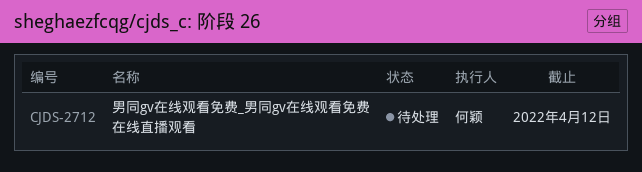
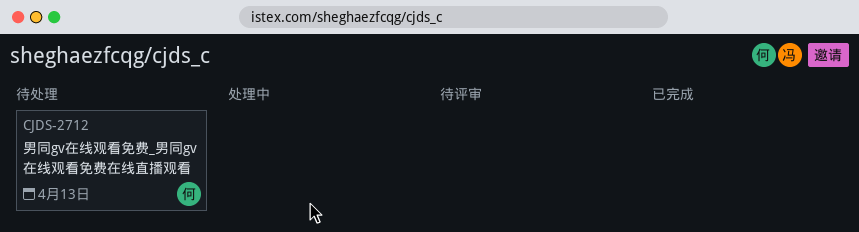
CJDS-2712, due: Apr 12 -> Apr 13

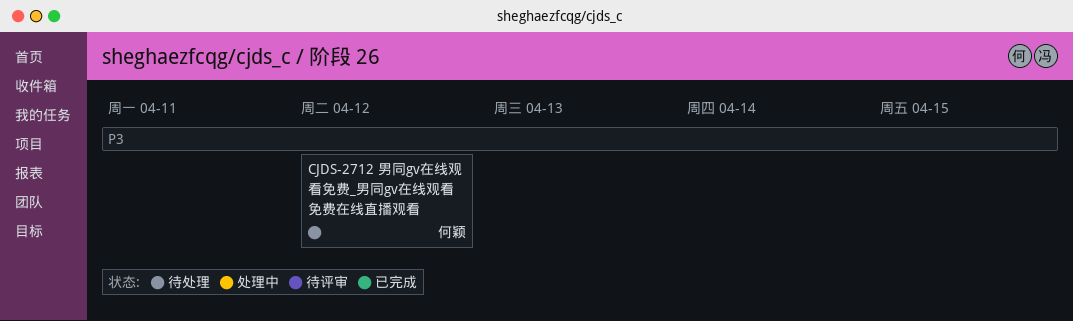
CJDS-2712, due: Apr 13 -> Apr 12

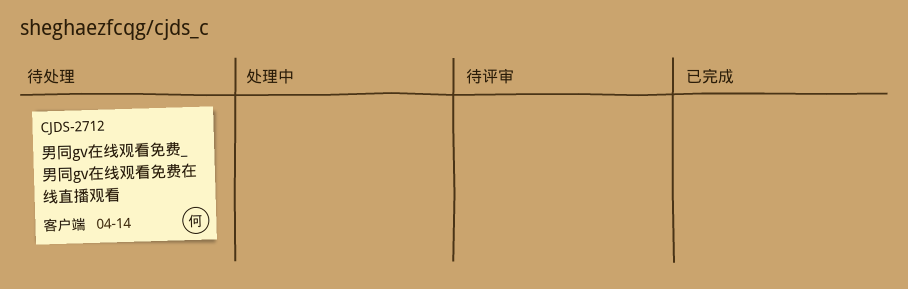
CJDS-2712, due: Apr 12 -> Apr 14

